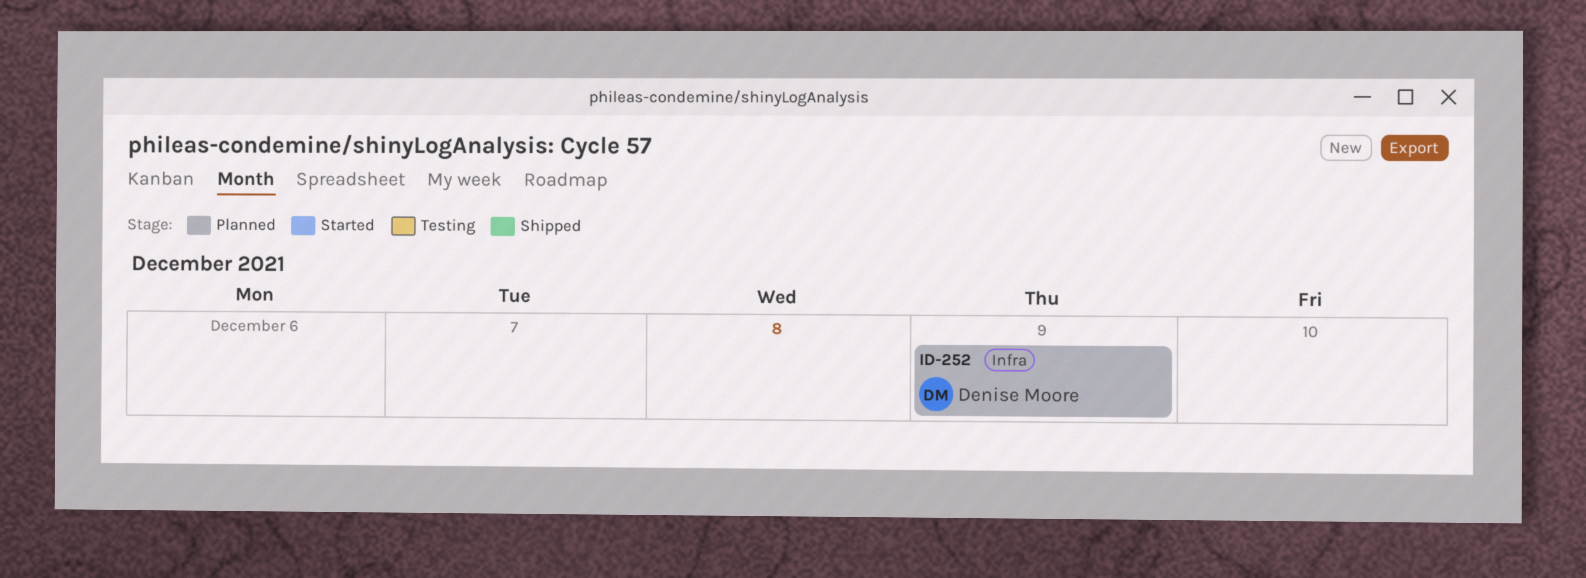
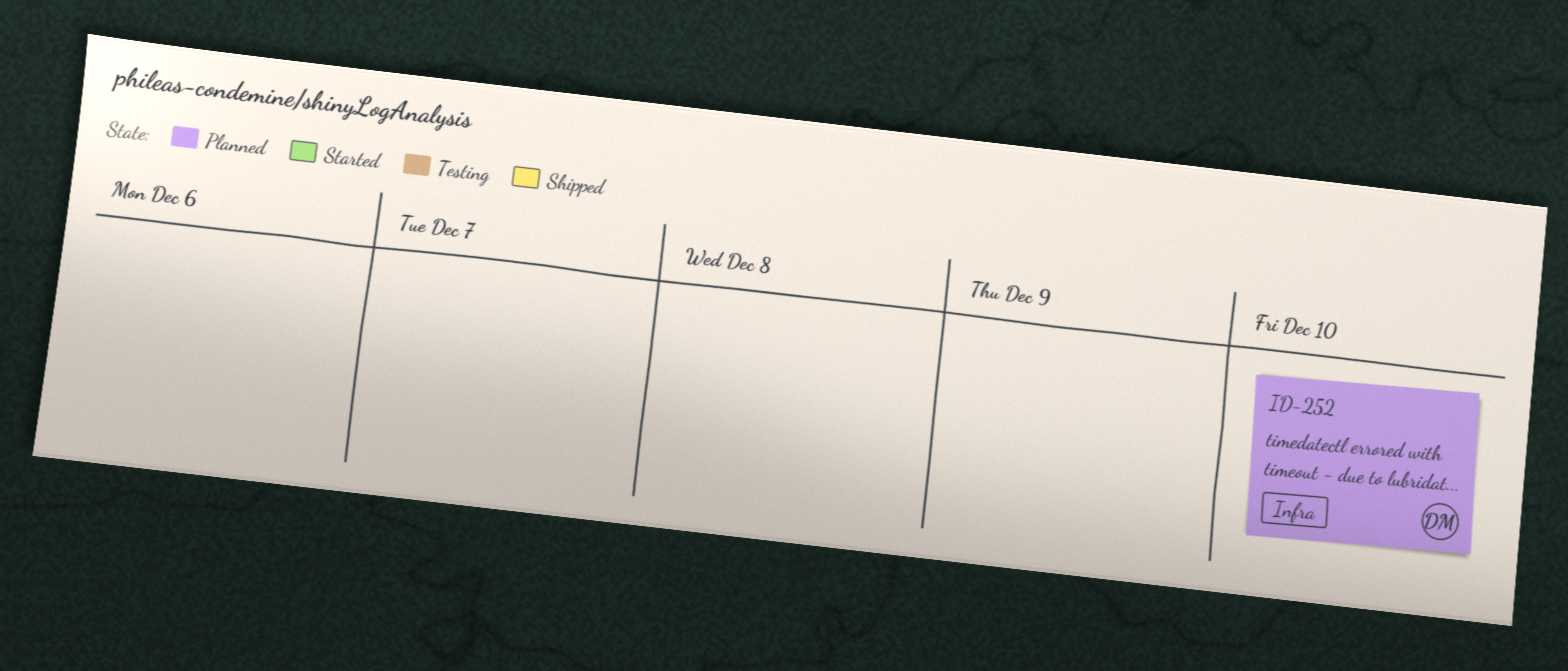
ID-252, due: Dec 9 -> Dec 10

